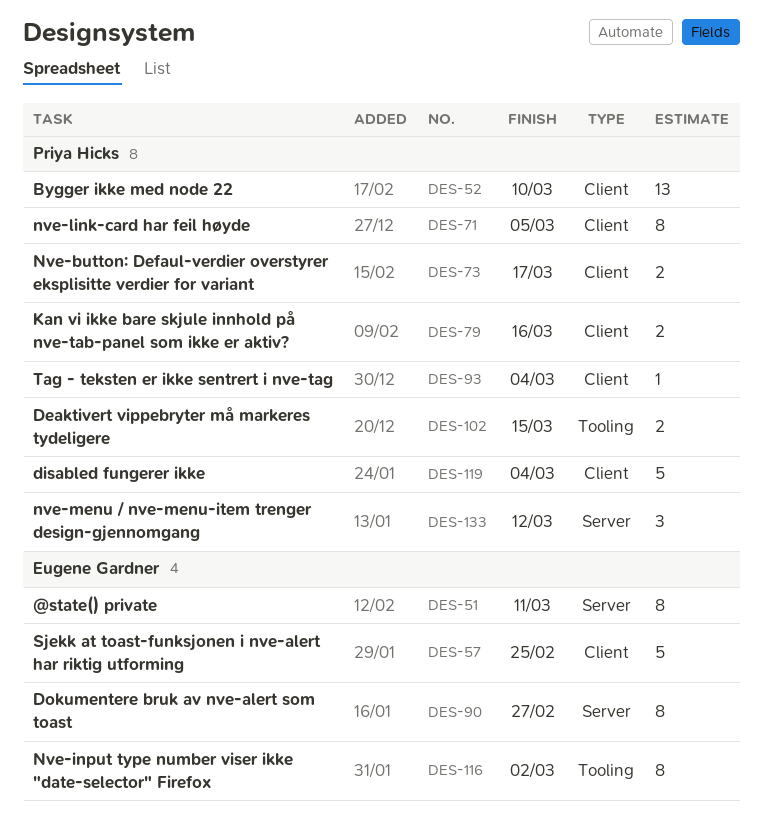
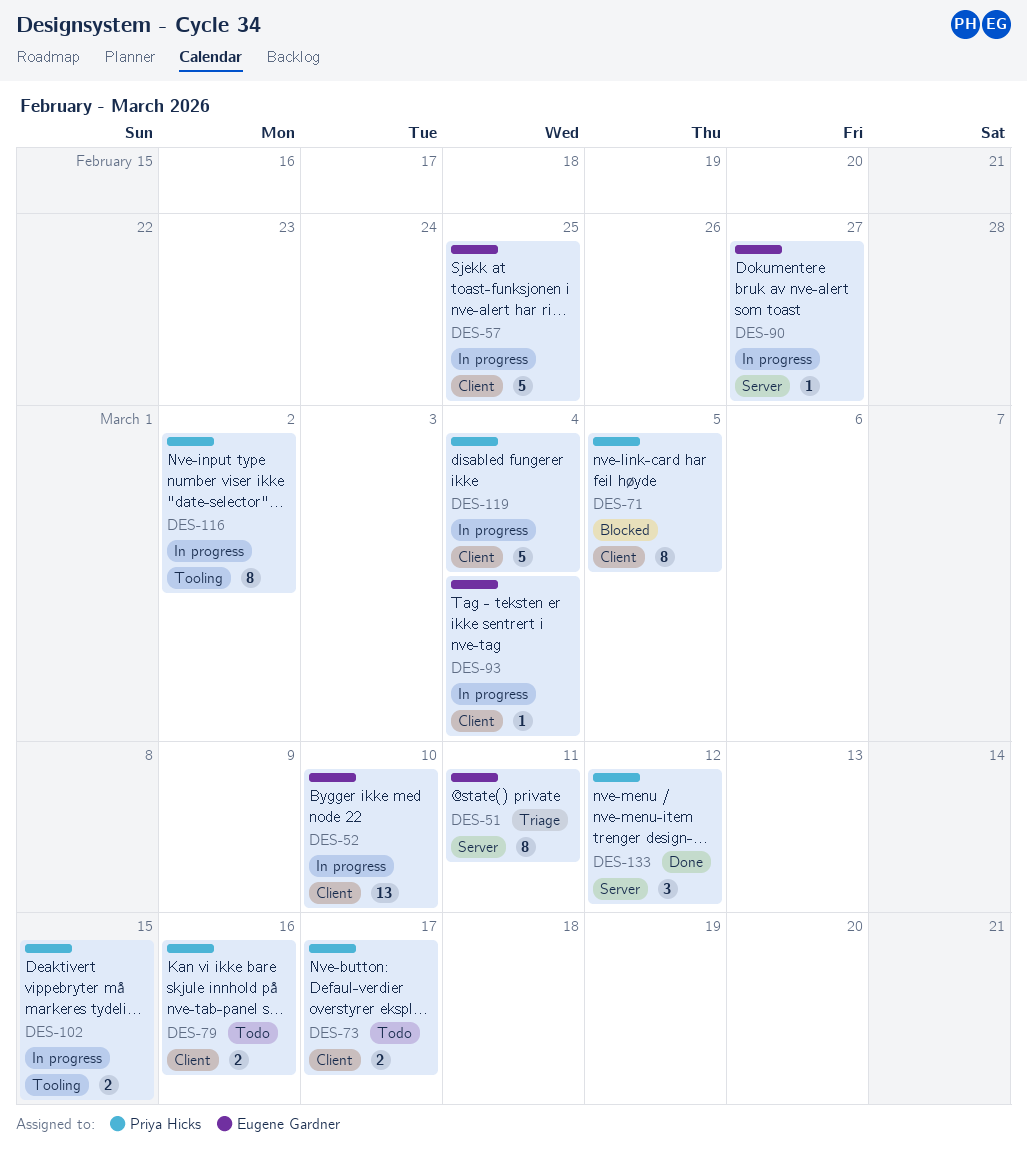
DES-52, owner: Priya Hicks -> Eugene Gardner
DES-90, estimate: 8 -> 1
DES-93, owner: Priya Hicks -> Eugene Gardner
DES-116, owner: Eugene Gardner -> Priya Hicks

